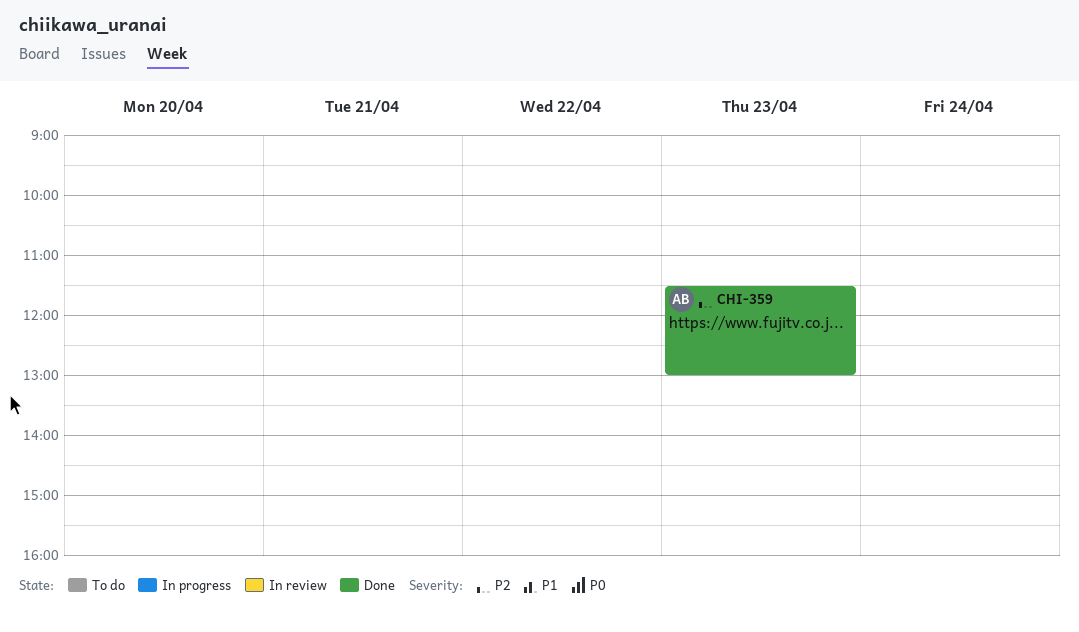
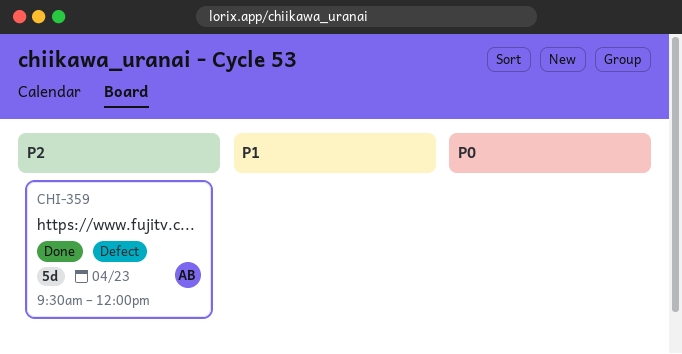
CHI-359, begins: 11:30 -> 09:30
CHI-359, ends: 13:00 -> 12:00

